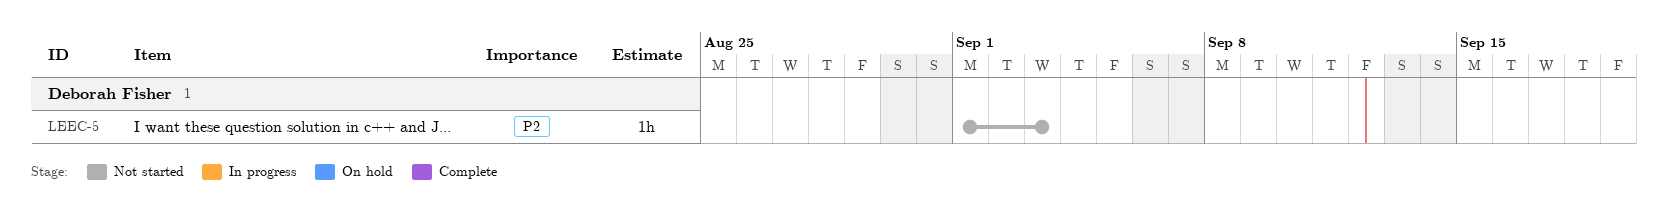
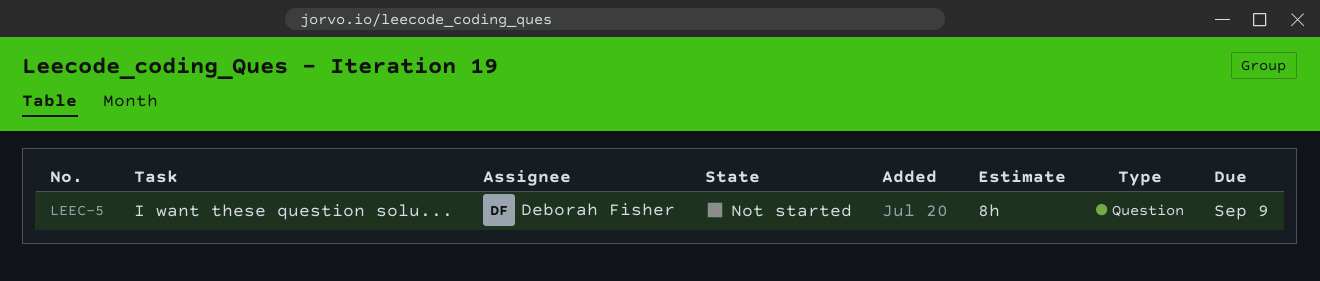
LEEC-5, estimate: 1h -> 8h
LEEC-5, due: Sep 3 -> Sep 9

